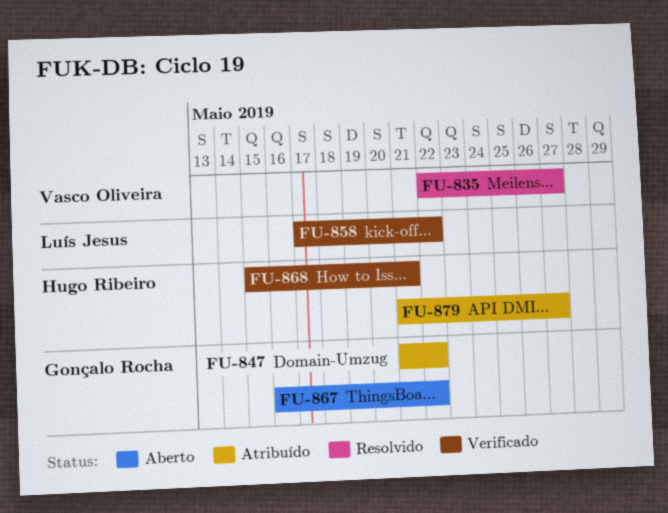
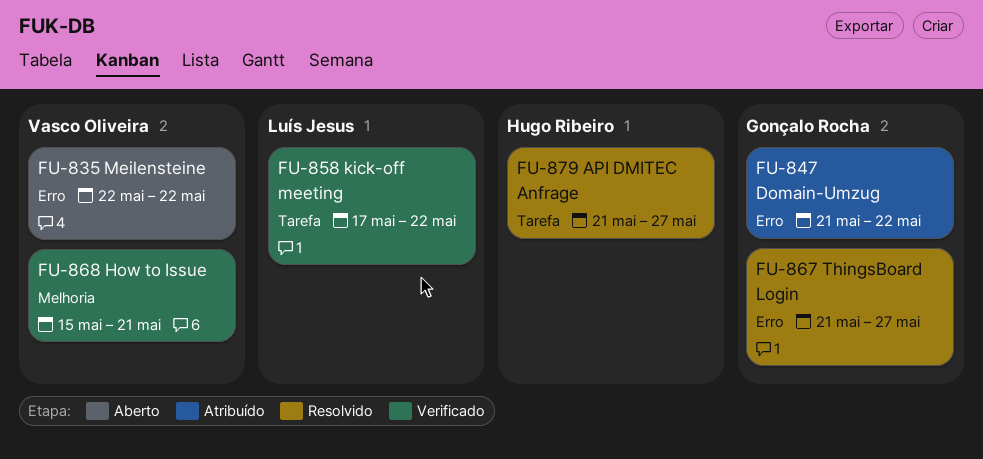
FU-835, status: Resolvido -> Aberto
FU-835, due: May 27 -> May 22
FU-867, status: Aberto -> Resolvido
FU-867, start: May 16 -> May 21
FU-867, due: May 22 -> May 27
FU-868, owner: Hugo Ribeiro -> Vasco Oliveira
FU-879, status: Atribuído -> Resolvido

